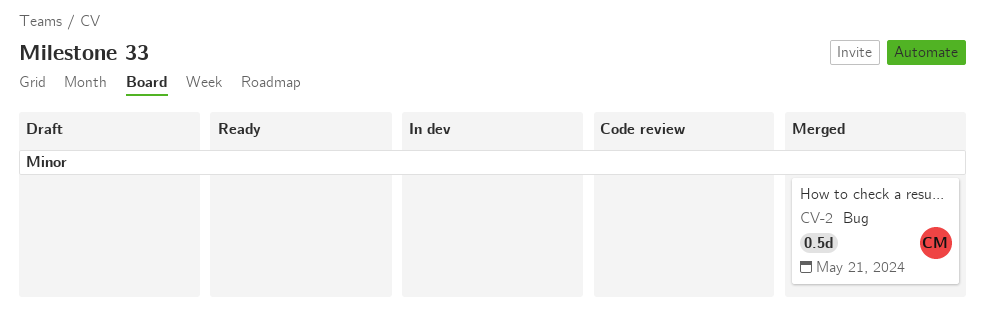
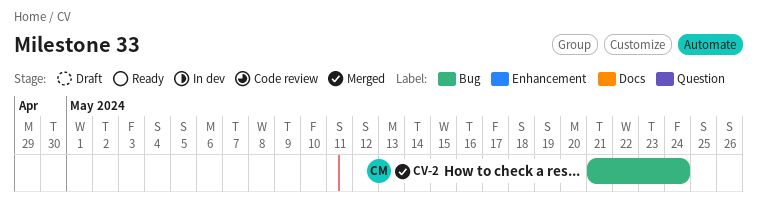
CV-2, due: May 21 -> May 24

